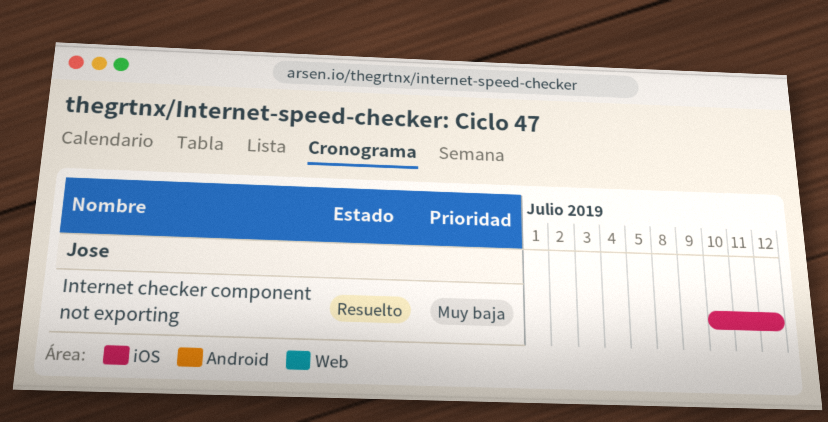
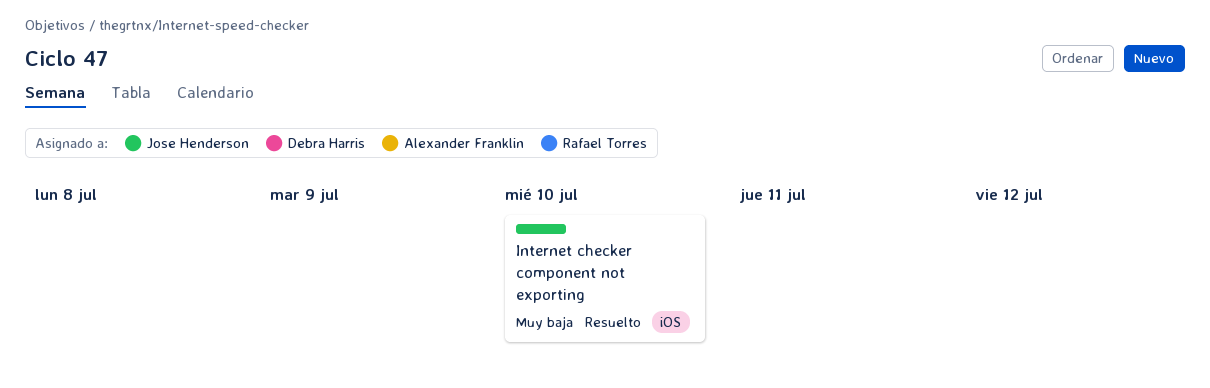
Internet checker component not exporting, due: Jul 12 -> Jul 10

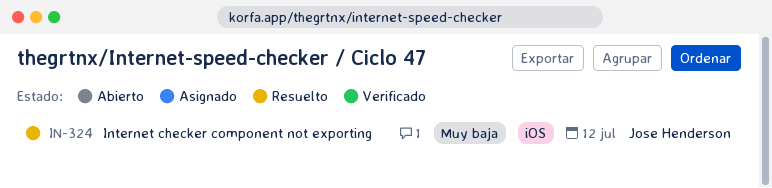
Internet checker component not exporting, due: Jul 10 -> Jul 12

